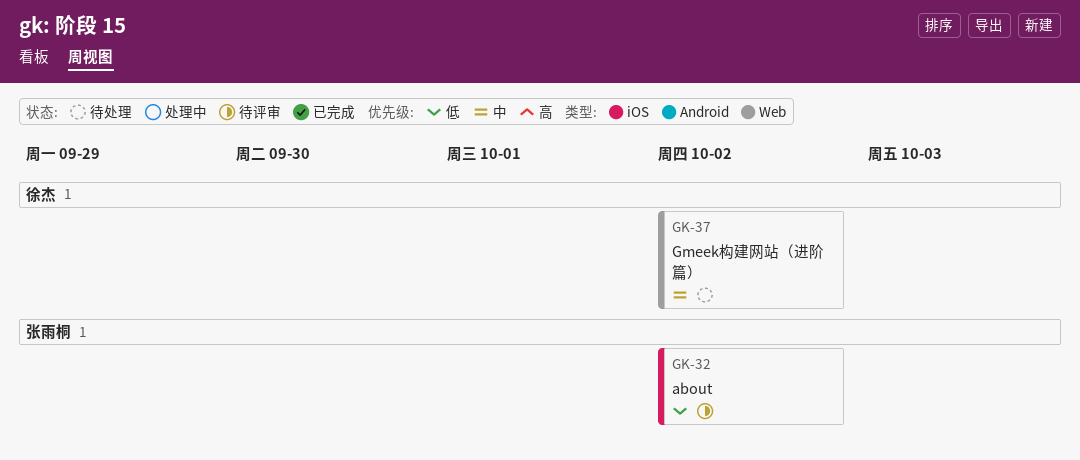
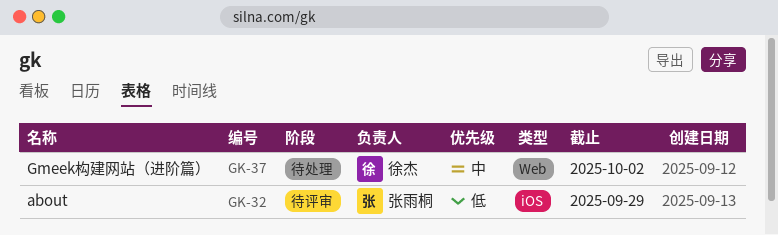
GK-32, due: Oct 2 -> Sep 29

